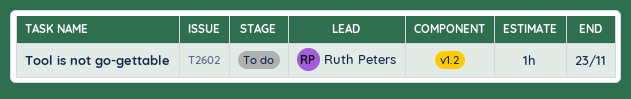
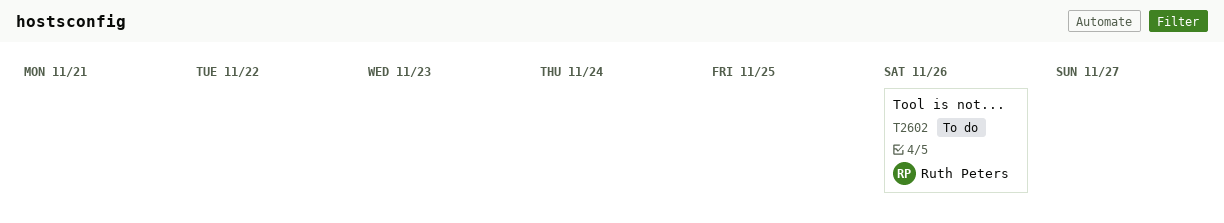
T2602, due: Nov 23 -> Nov 26

